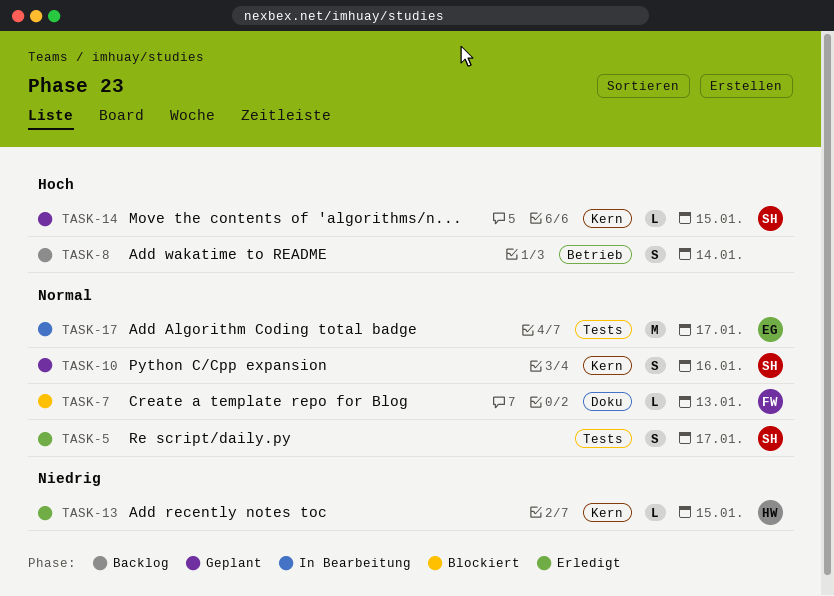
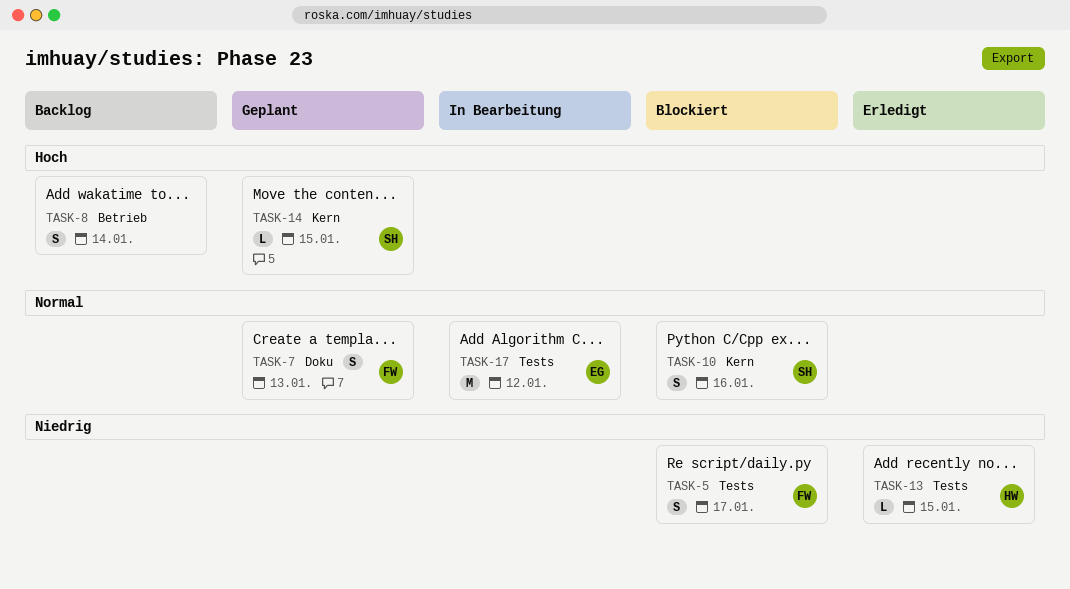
TASK-5, status: Erledigt -> Blockiert
TASK-5, owner: SH -> FW
TASK-5, priority: Normal -> Niedrig
TASK-7, status: Blockiert -> Geplant
TASK-7, estimate: L -> S
TASK-10, status: Geplant -> Blockiert
TASK-13, label: Kern -> Tests
TASK-17, due: Jan 17 -> Jan 12

